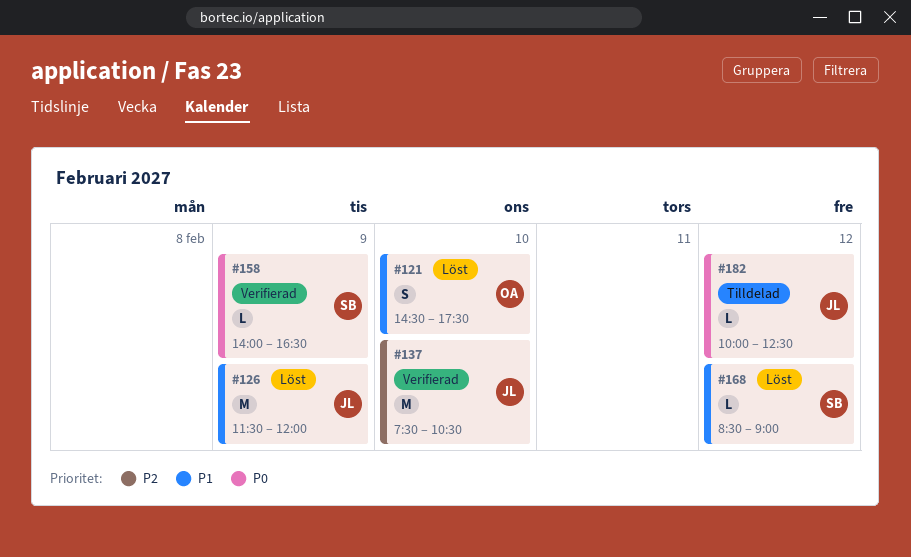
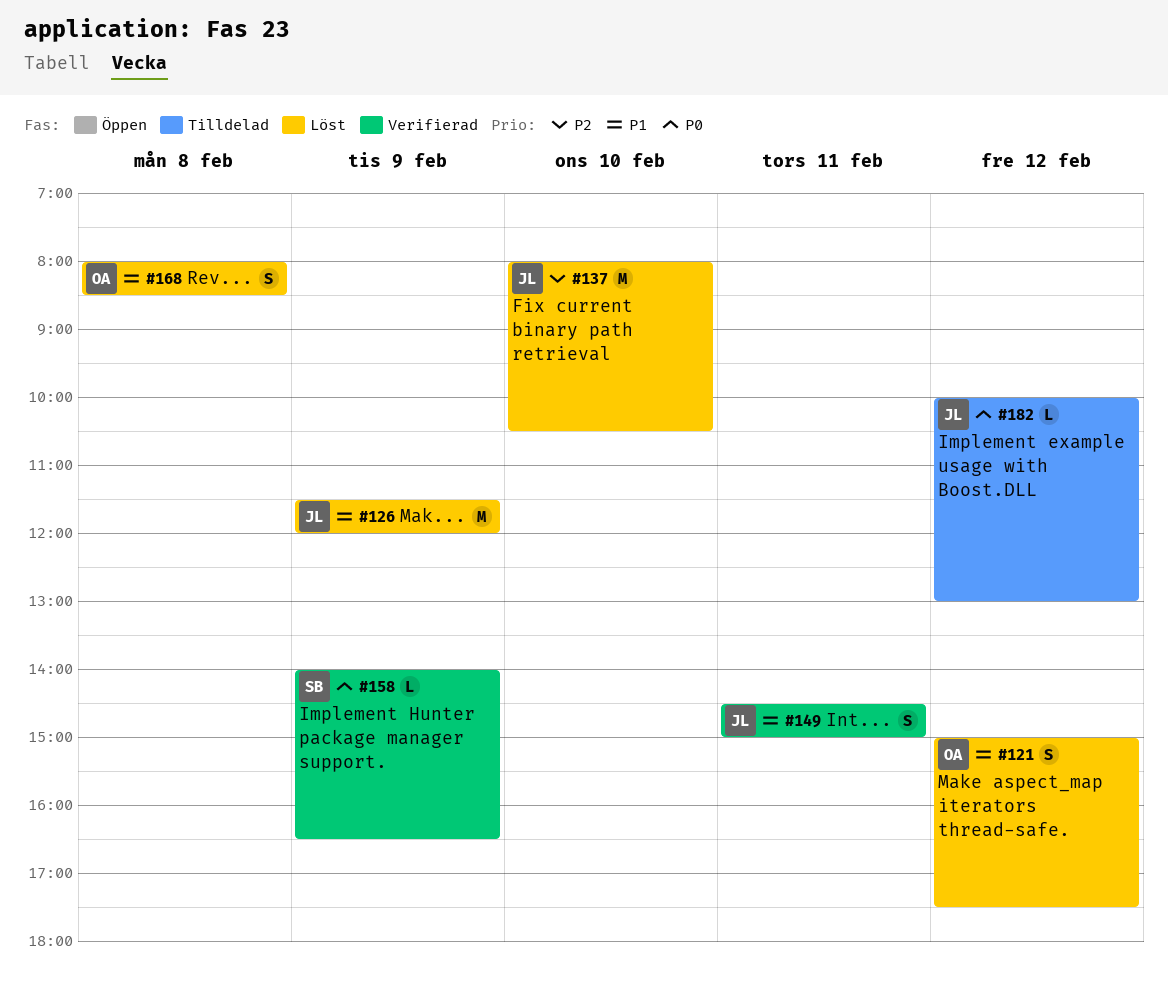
#121, day: Feb 10 -> Feb 12
#121, begins: 14:30 -> 15:00
#137, status: Verifierad -> Löst
#137, begins: 07:30 -> 08:00
#149: none -> present
#168, owner: SB -> OA
#168, estimate: L -> S
#168, day: Feb 12 -> Feb 8
#168, begins: 08:30 -> 08:00
#168, ends: 09:00 -> 08:30
#182, ends: 12:30 -> 13:00

